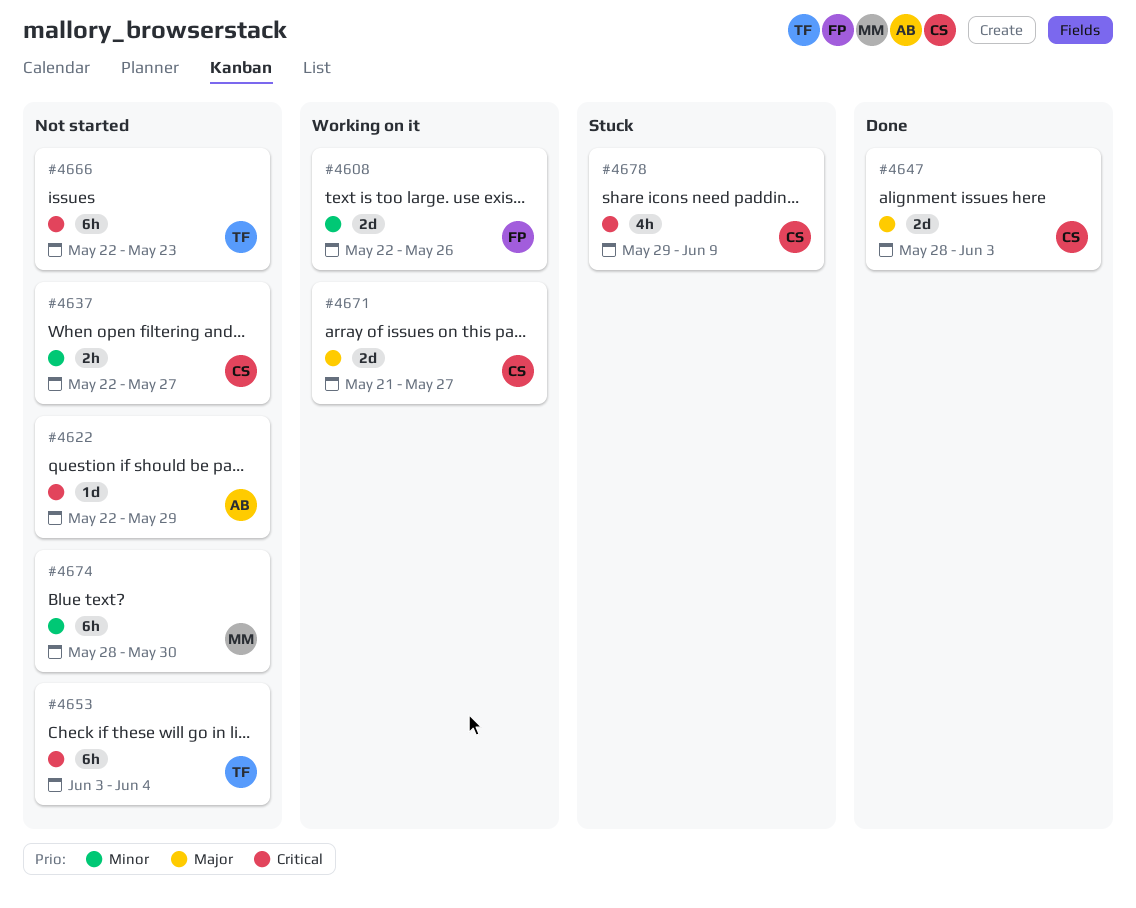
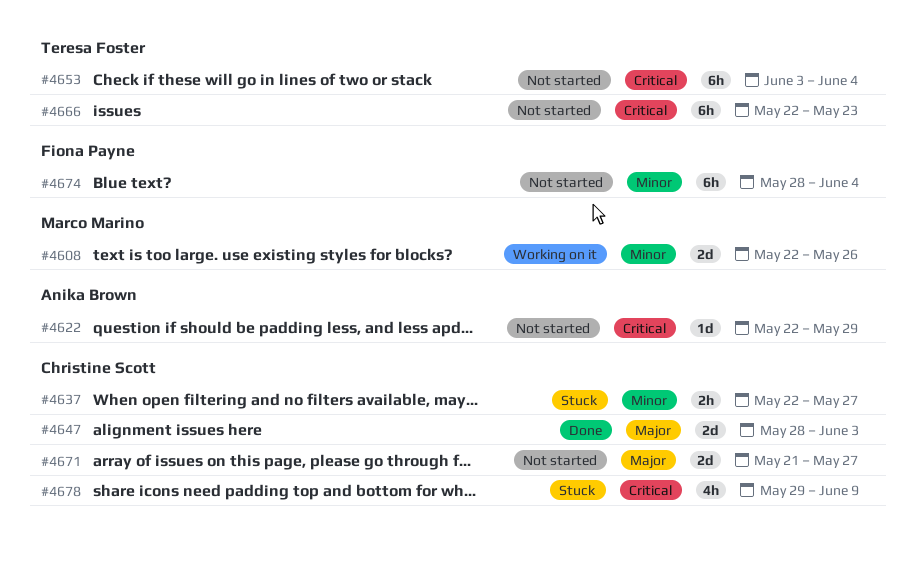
#4608, owner: Fiona Payne -> Marco Marino
#4637, status: Not started -> Stuck
#4671, status: Working on it -> Not started
#4674, owner: Marco Marino -> Fiona Payne
#4674, due: May 30 -> Jun 4

